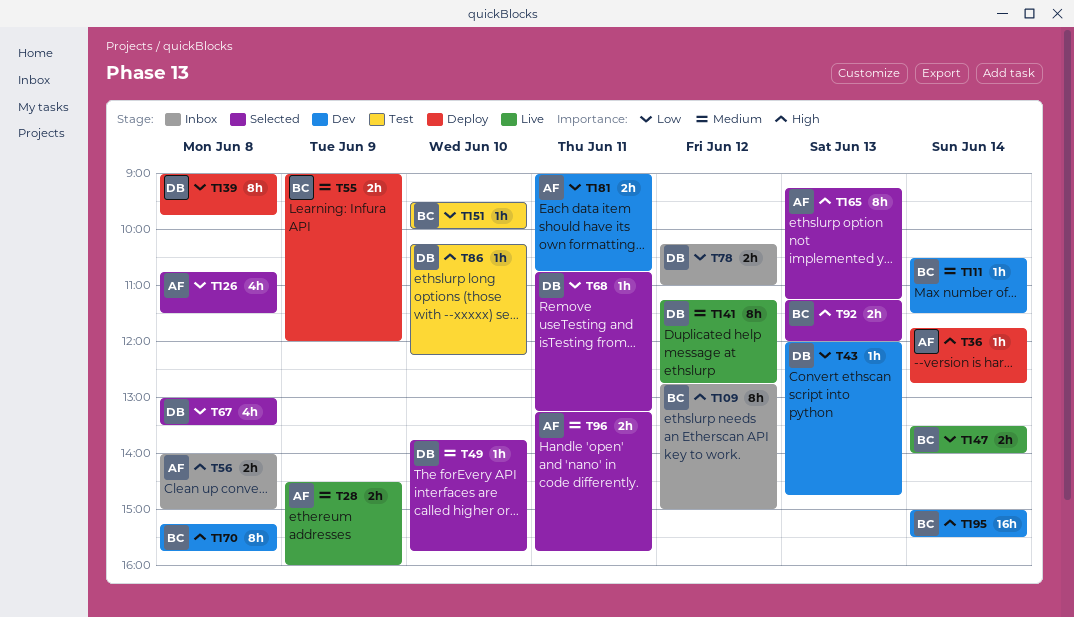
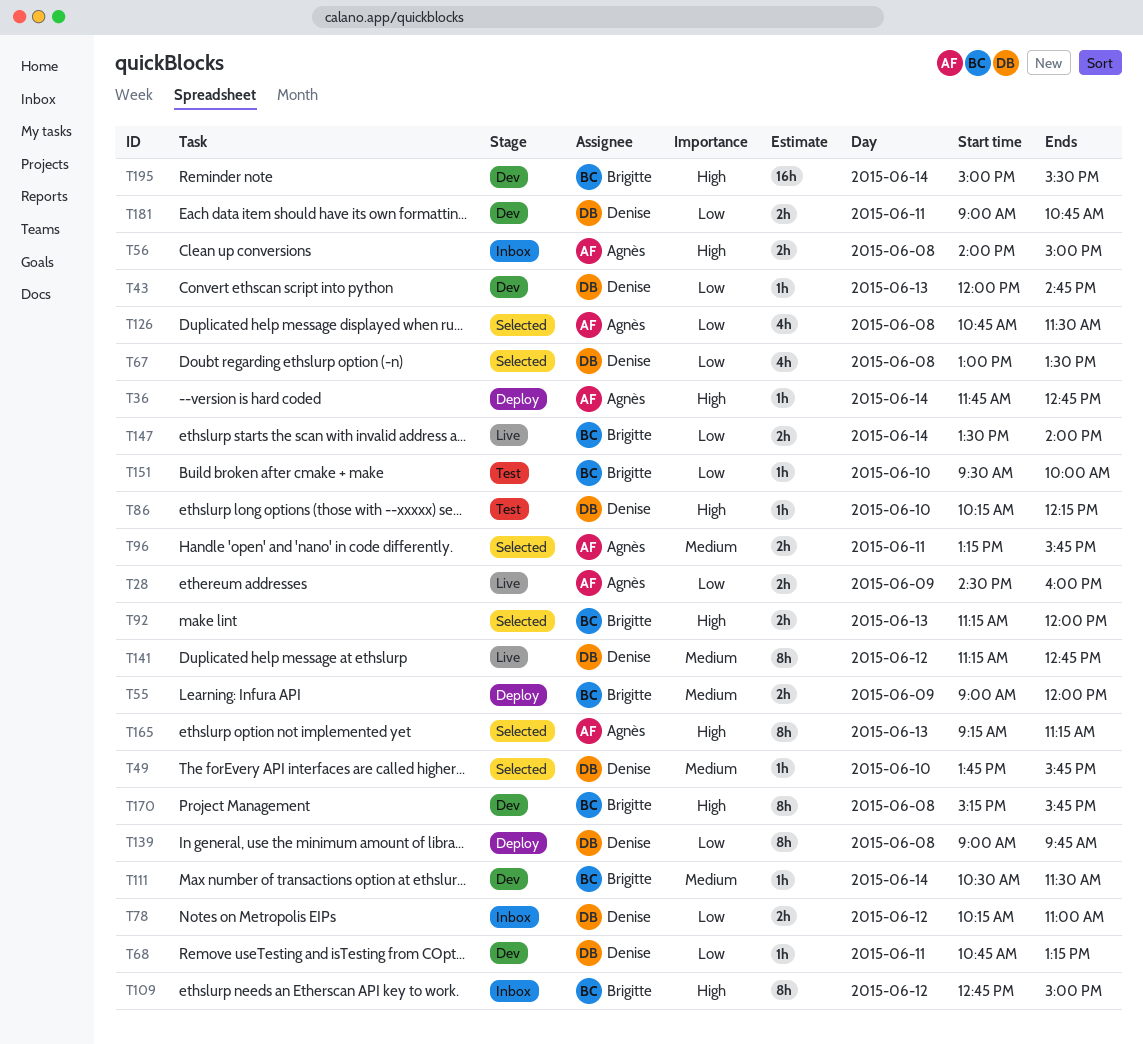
T28, priority: Medium -> Low
T68, status: Selected -> Dev
T181, owner: Agnès -> Denise

